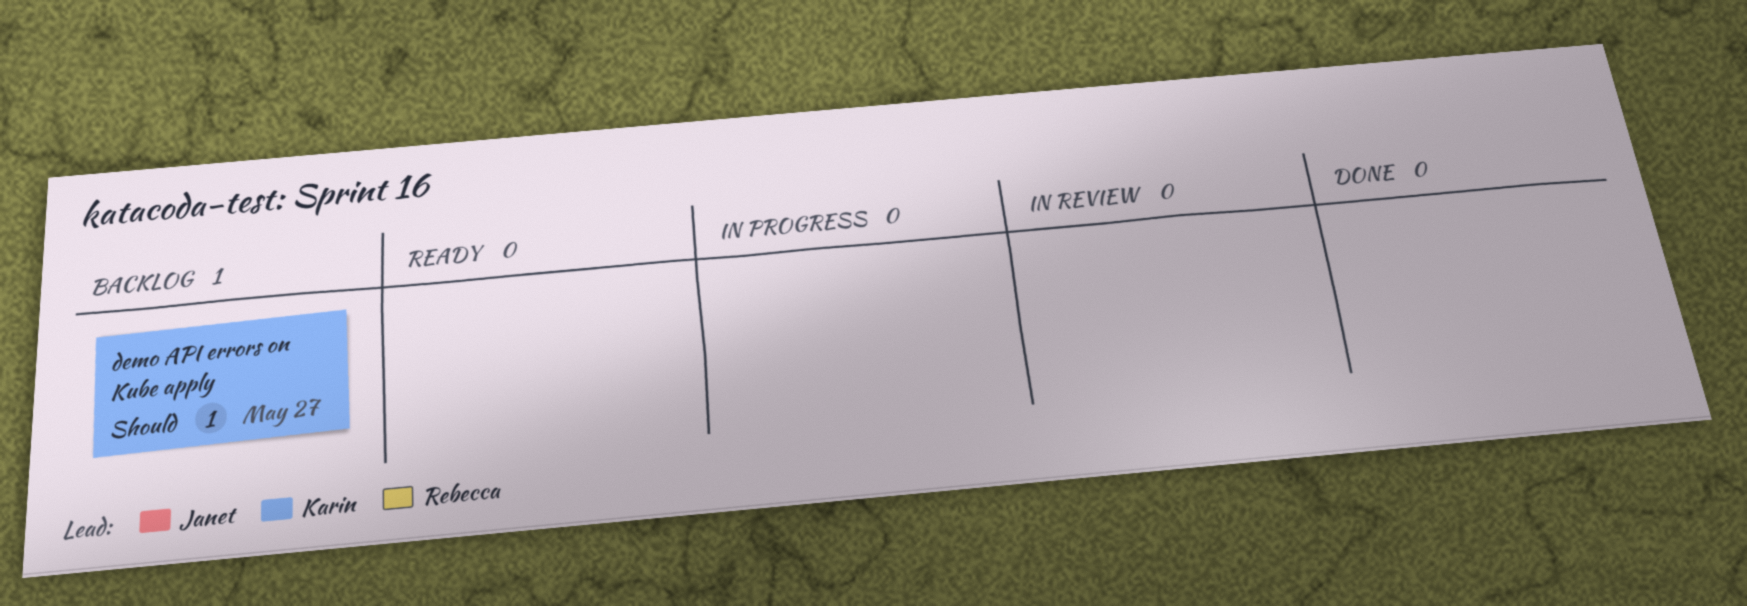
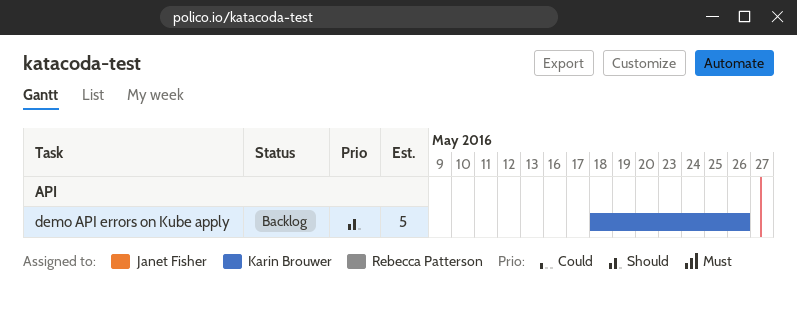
demo API errors on Kube apply, estimate: 1 -> 5
demo API errors on Kube apply, due: May 27 -> May 26

